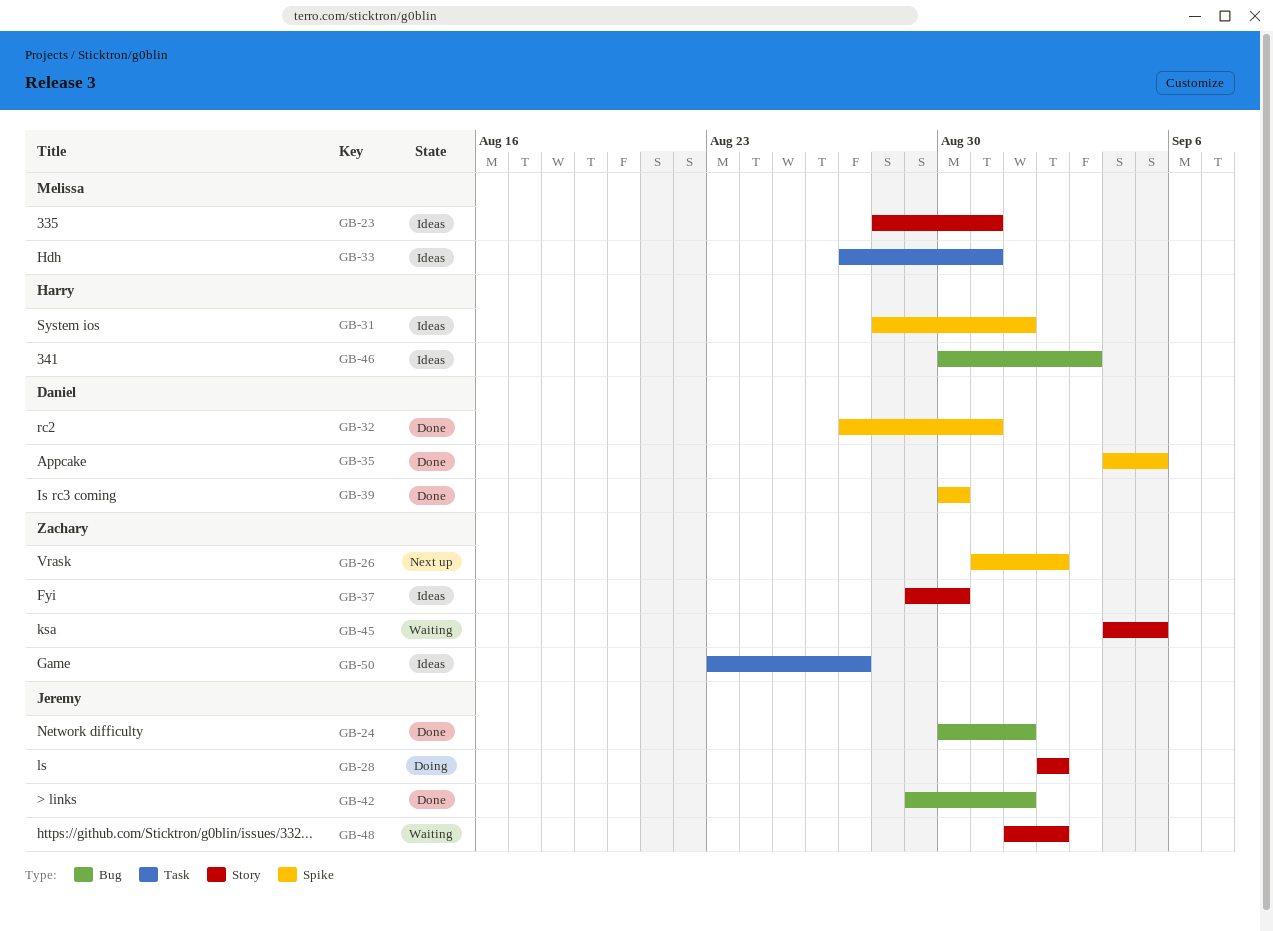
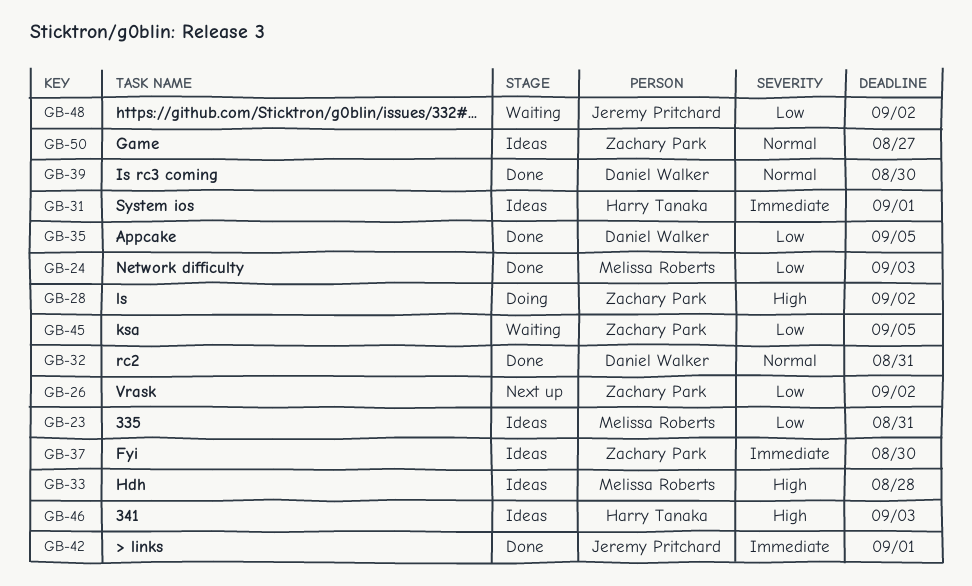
GB-24, owner: Jeremy Pritchard -> Melissa Roberts
GB-24, due: Sep 1 -> Sep 3
GB-28, owner: Jeremy Pritchard -> Zachary Park
GB-33, due: Aug 31 -> Aug 28

